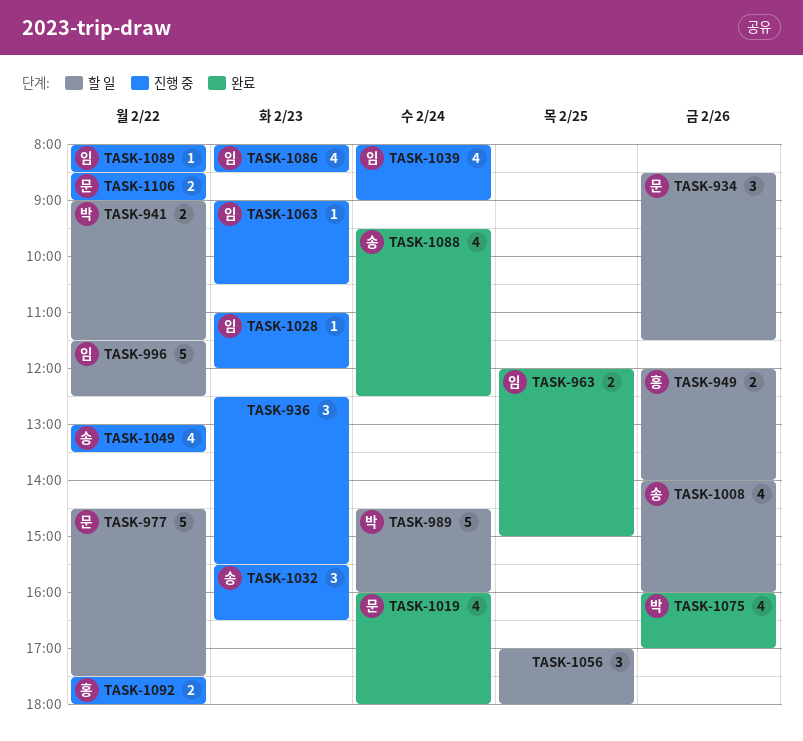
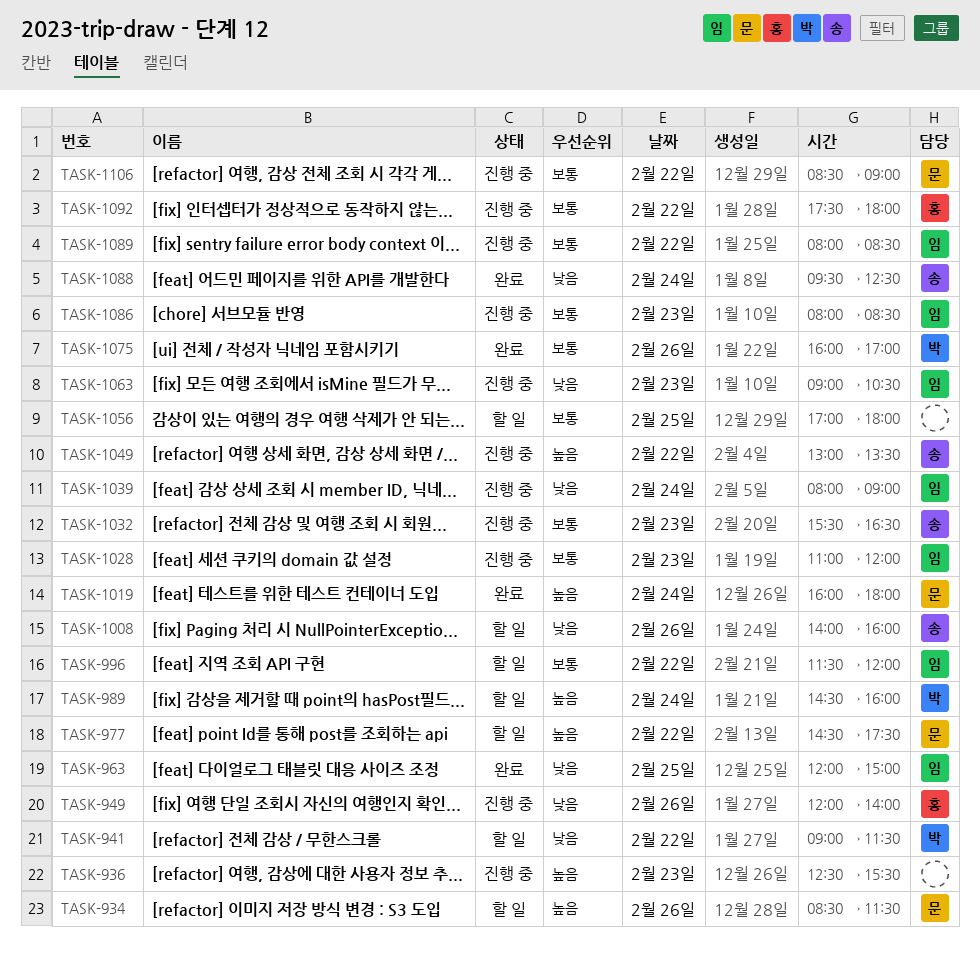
TASK-949, status: 할 일 -> 진행 중
TASK-996, ends: 12:30 -> 12:00

